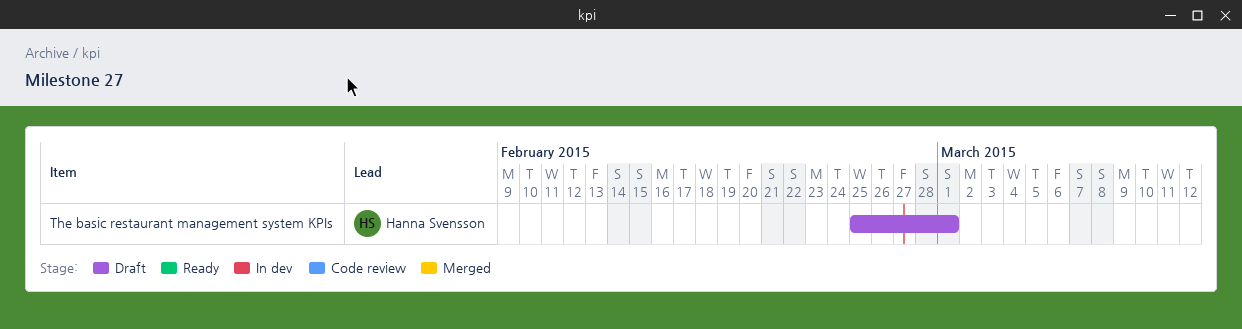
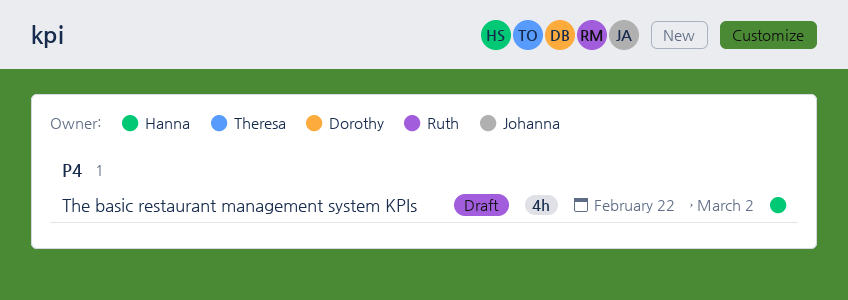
The basic restaurant management system KPIs, start: Feb 25 -> Feb 22
The basic restaurant management system KPIs, due: Mar 1 -> Mar 2

